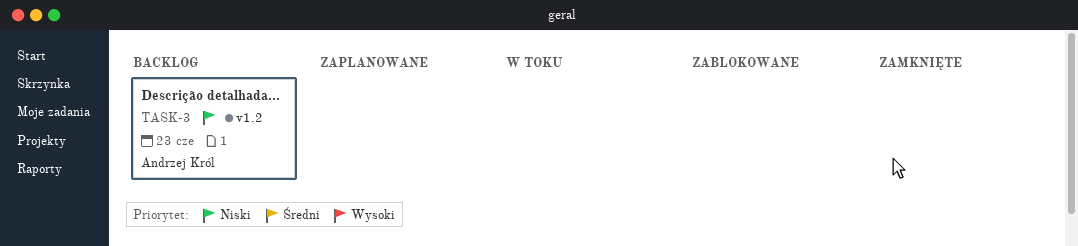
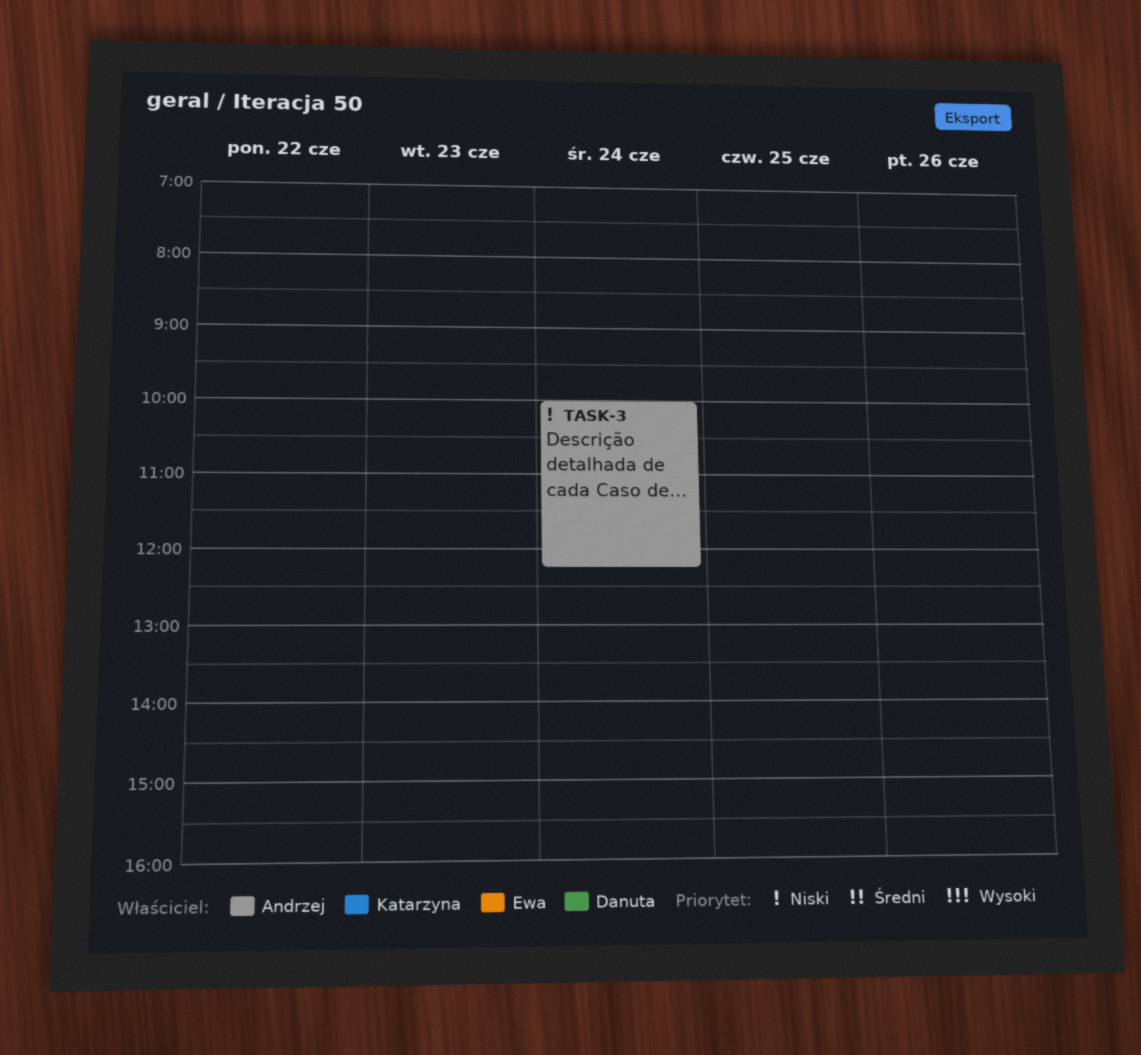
TASK-3, day: Jun 23 -> Jun 24

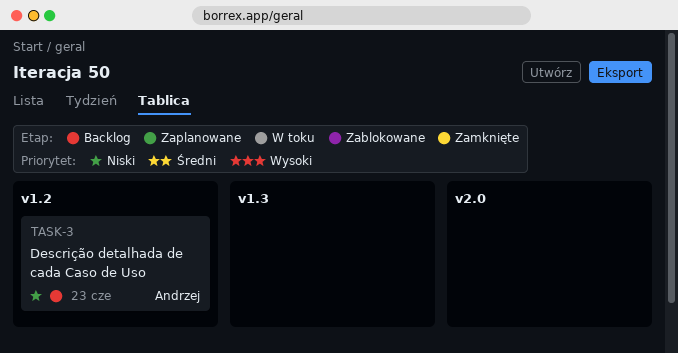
TASK-3, day: Jun 24 -> Jun 23

